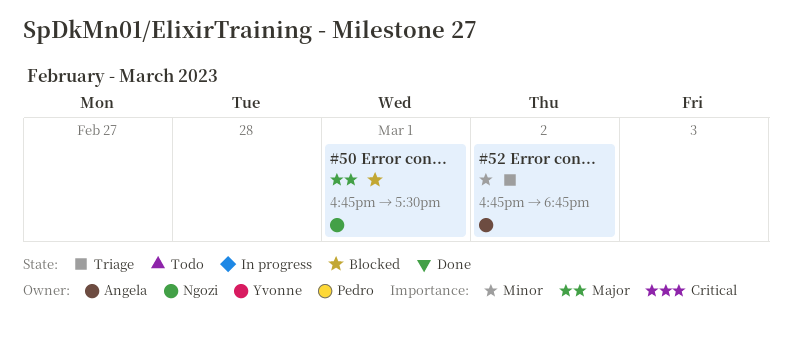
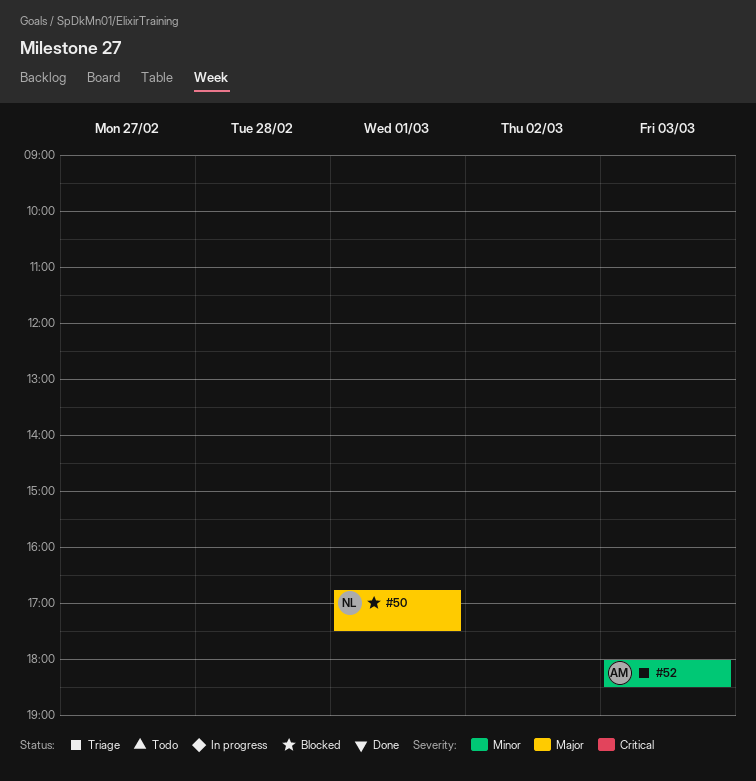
#52, day: Mar 2 -> Mar 3
#52, begins: 16:45 -> 18:00
#52, ends: 18:45 -> 18:30

